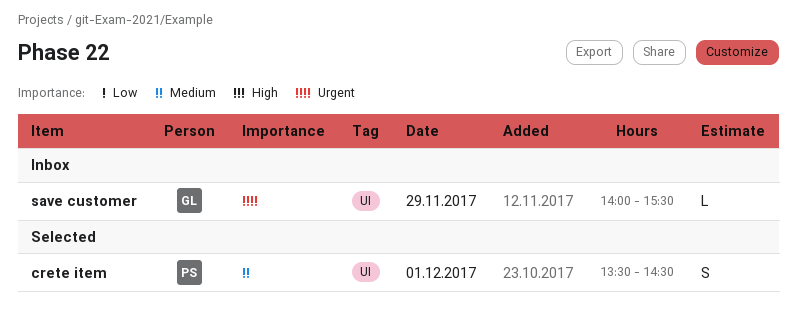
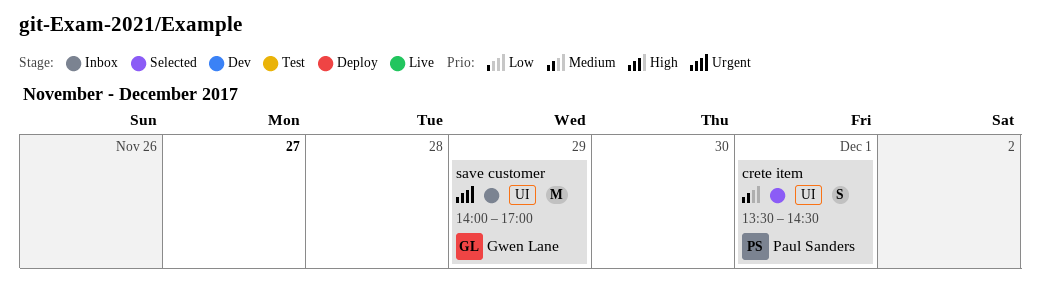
save customer, estimate: L -> M
save customer, ends: 15:30 -> 17:00

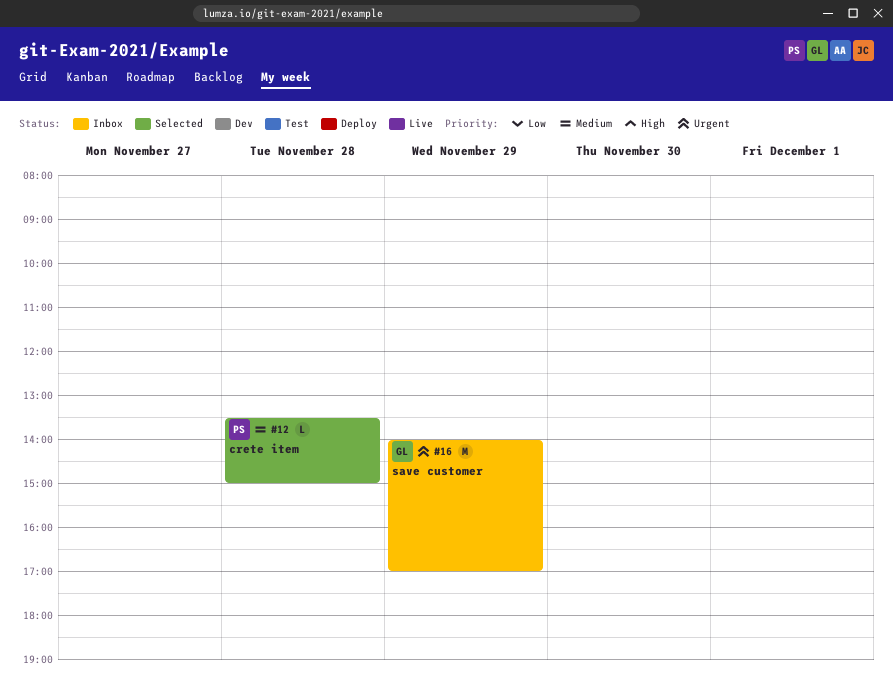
crete item, estimate: S -> L
crete item, day: Dec 1 -> Nov 28
crete item, ends: 14:30 -> 15:00

